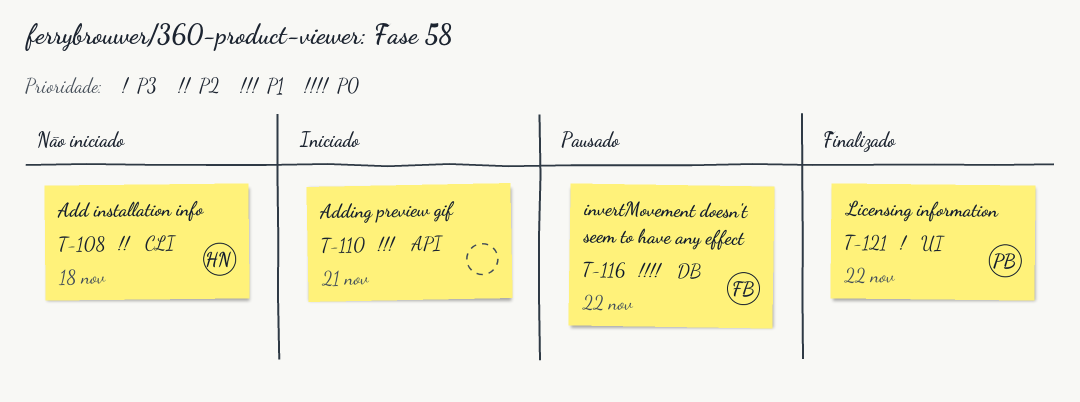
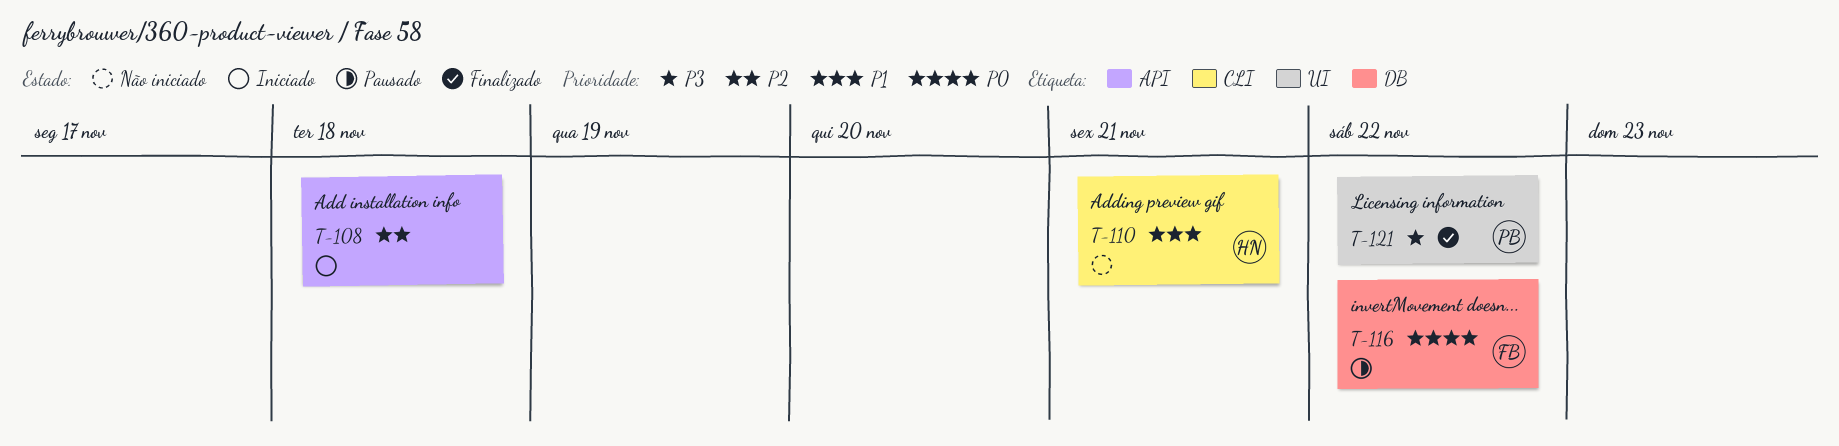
T-108, status: Não iniciado -> Iniciado
T-108, owner: HN -> none
T-108, label: CLI -> API
T-110, status: Iniciado -> Não iniciado
T-110, owner: none -> HN
T-110, label: API -> CLI

